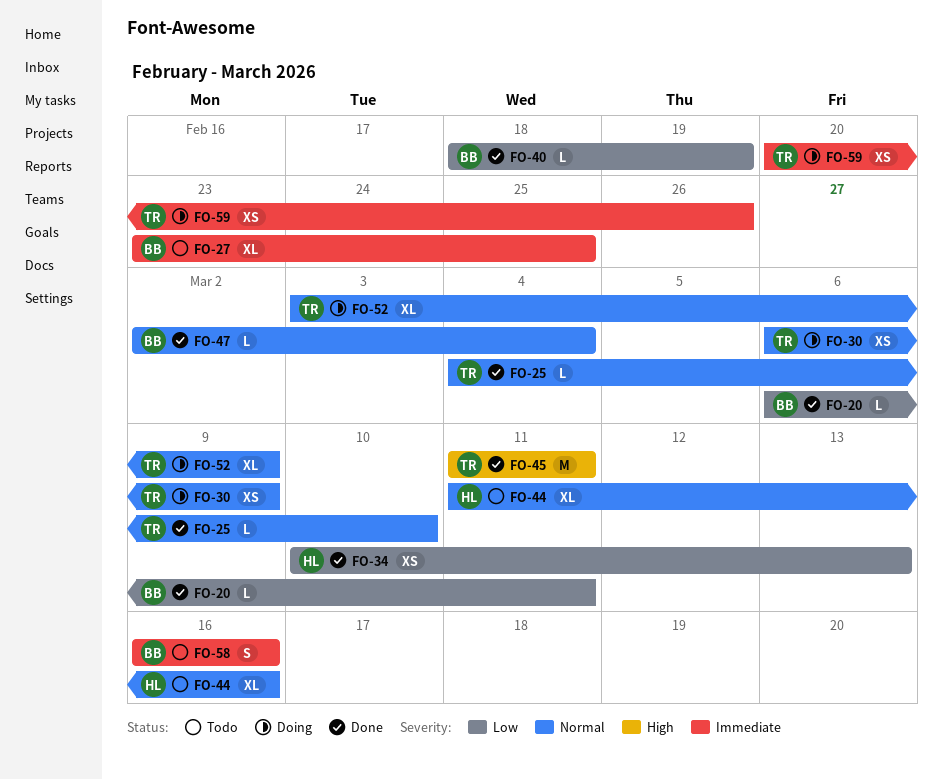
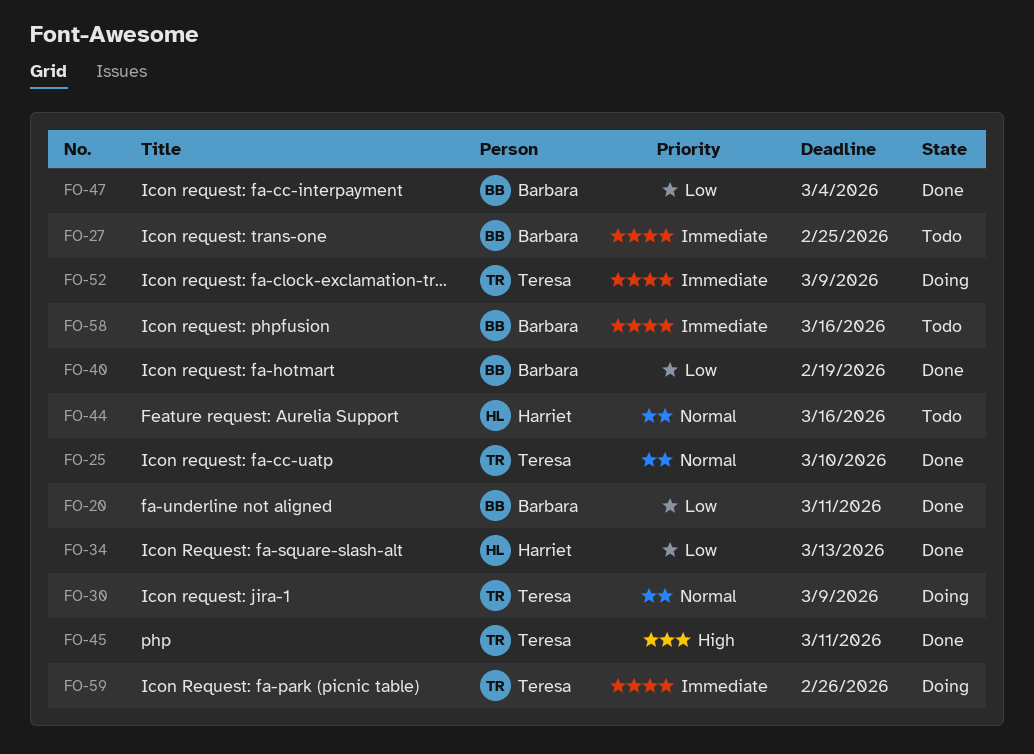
FO-47, priority: Normal -> Low
FO-52, priority: Normal -> Immediate

